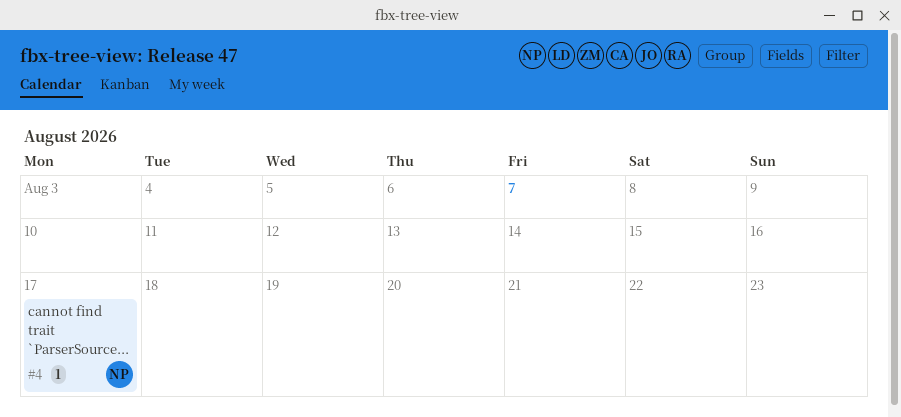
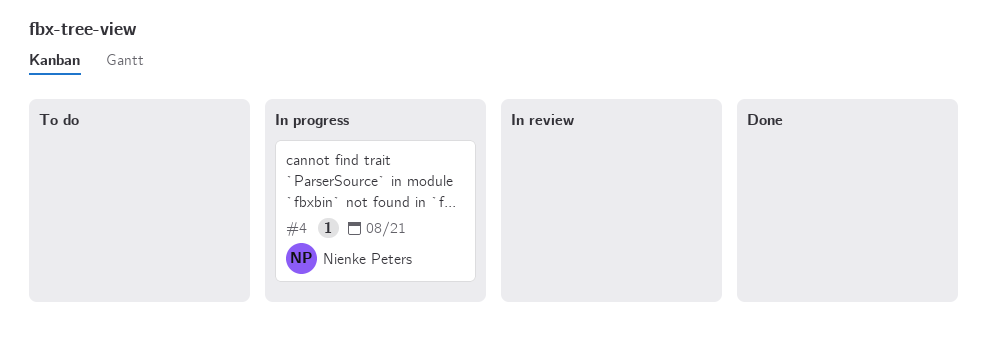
#4, due: Aug 17 -> Aug 21

